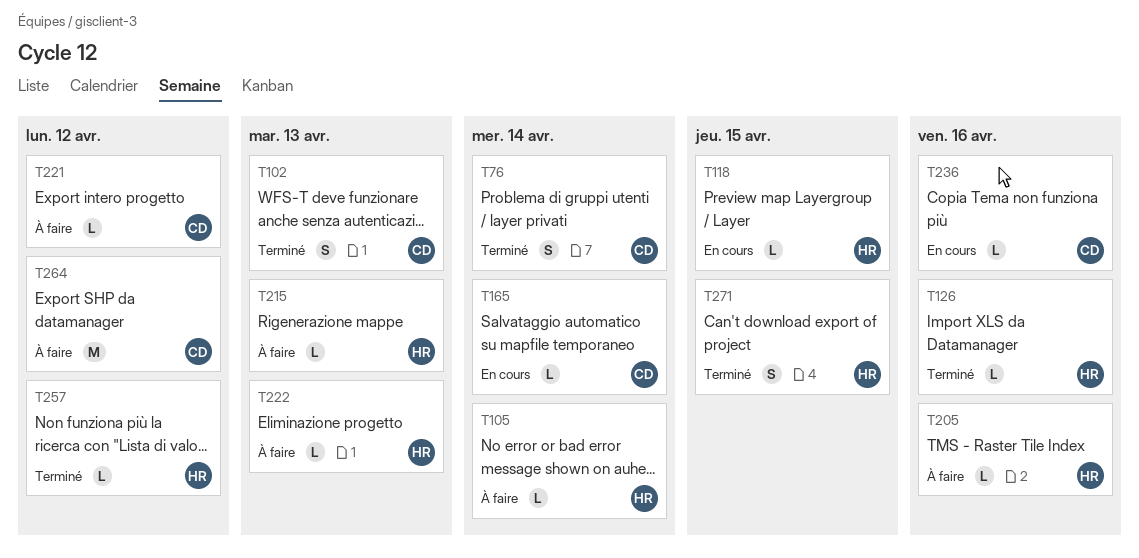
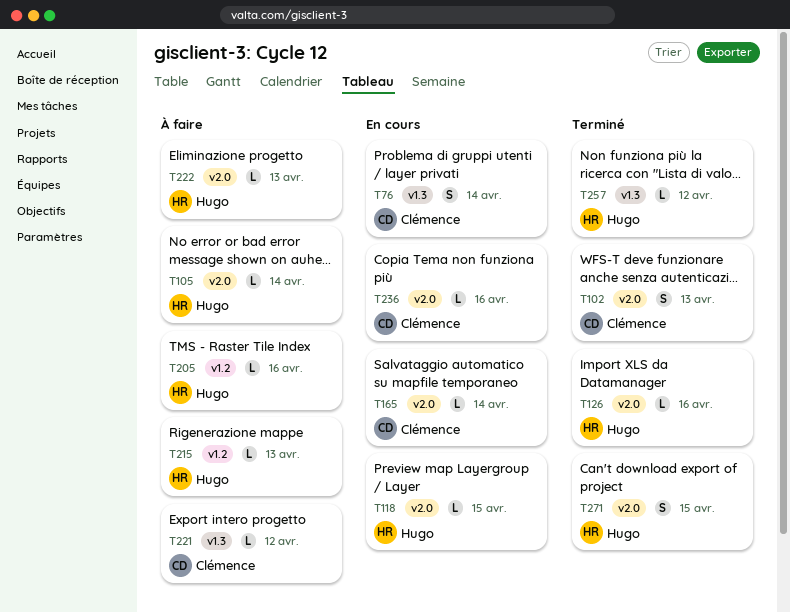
T76, status: Terminé -> En cours
T264: present -> none

